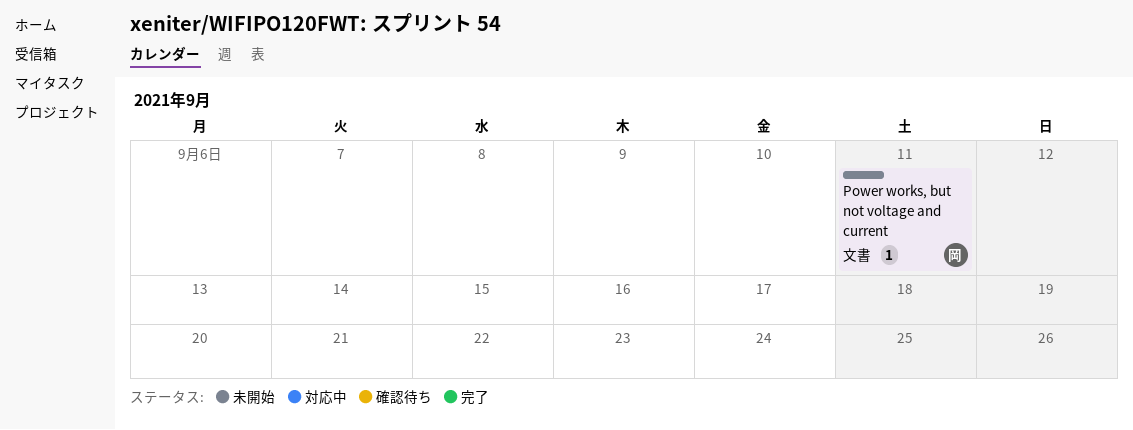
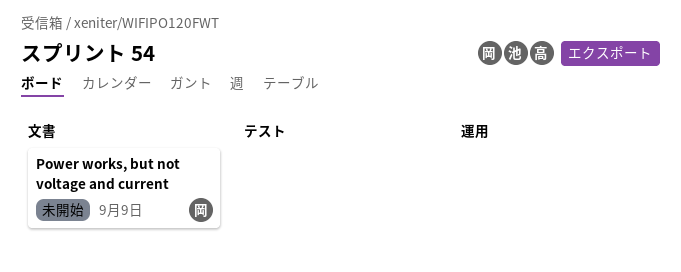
Power works, but not voltage and current, due: Sep 11 -> Sep 9

